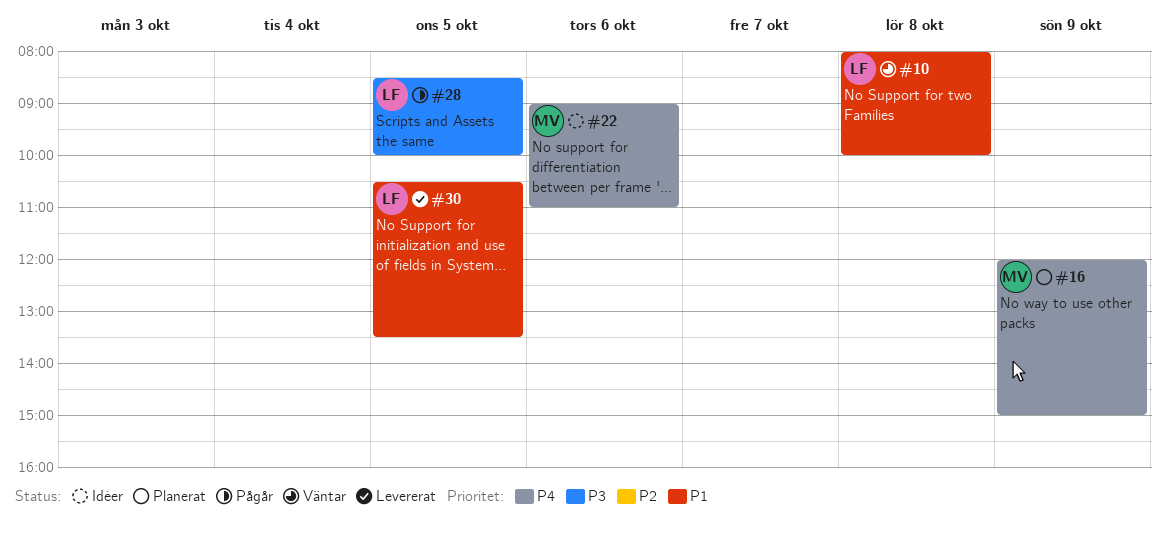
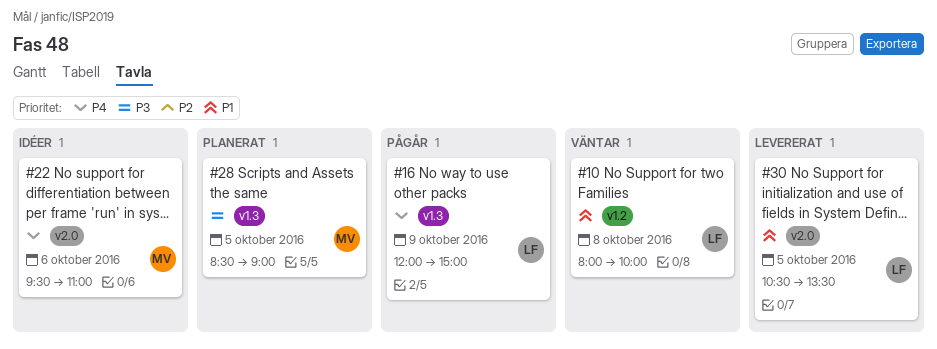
#16, status: Planerat -> Pågår
#16, owner: MV -> LF
#22, begins: 09:00 -> 09:30
#28, status: Pågår -> Planerat
#28, owner: LF -> MV
#28, ends: 10:00 -> 09:00

